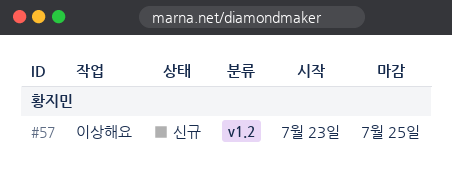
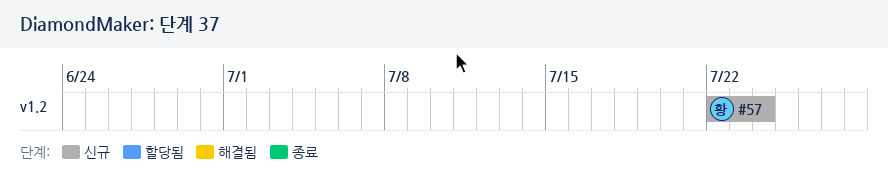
#57, start: Jul 23 -> Jul 22
#57, due: Jul 25 -> Jul 24

